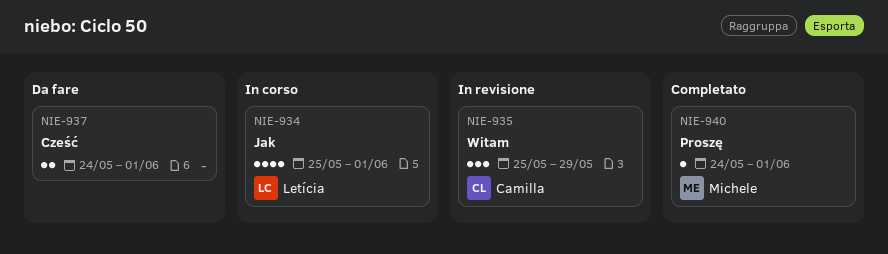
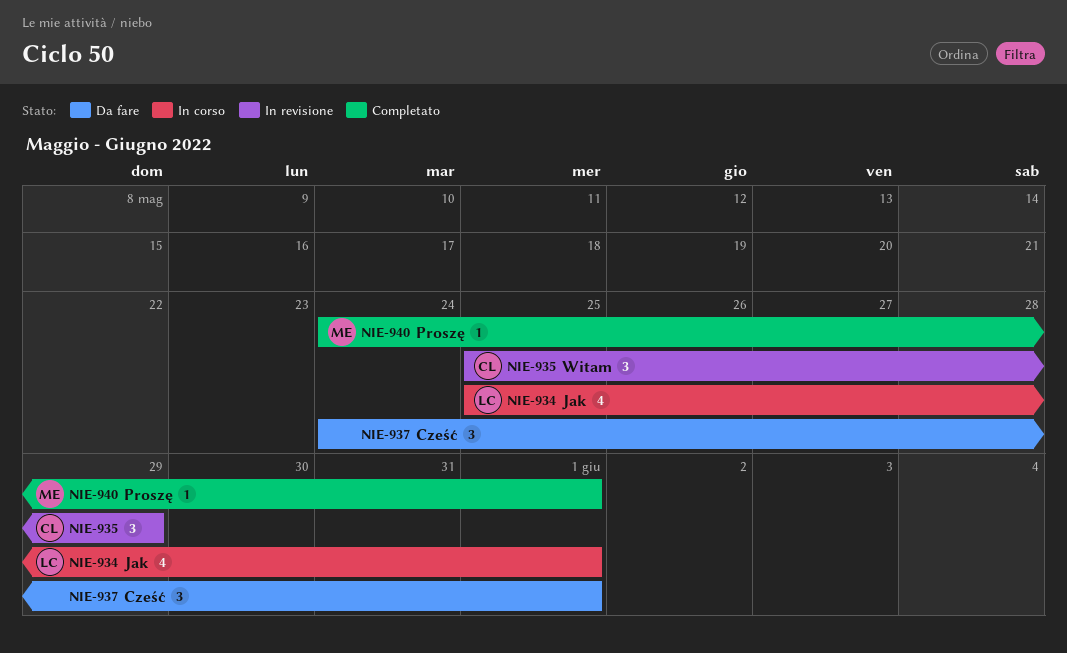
NIE-937, estimate: 2 -> 3

